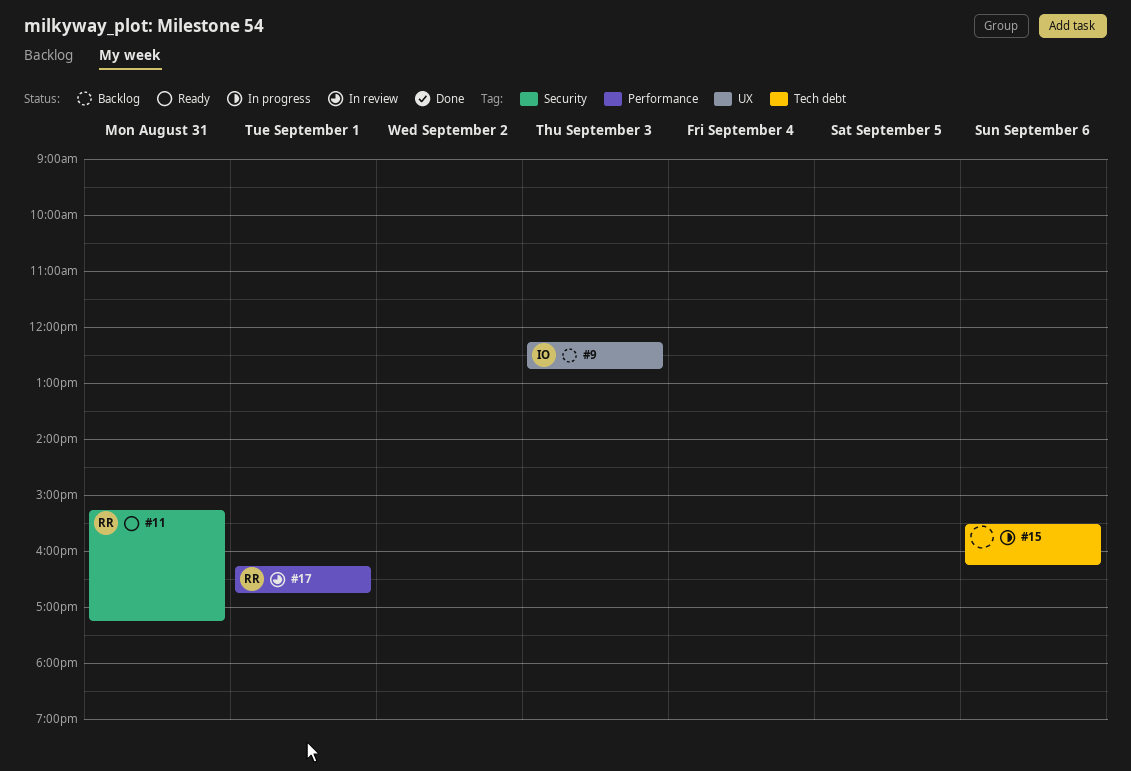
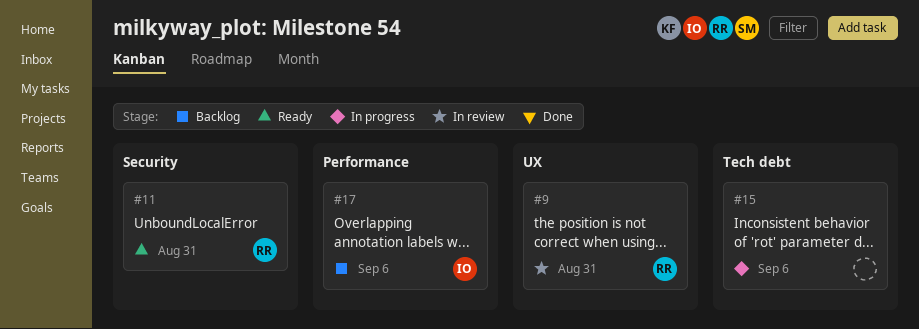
#9, status: Backlog -> In review
#9, owner: IO -> RR
#9, day: Sep 3 -> Aug 31
#17, status: In review -> Backlog
#17, owner: RR -> IO
#17, day: Sep 1 -> Sep 6

